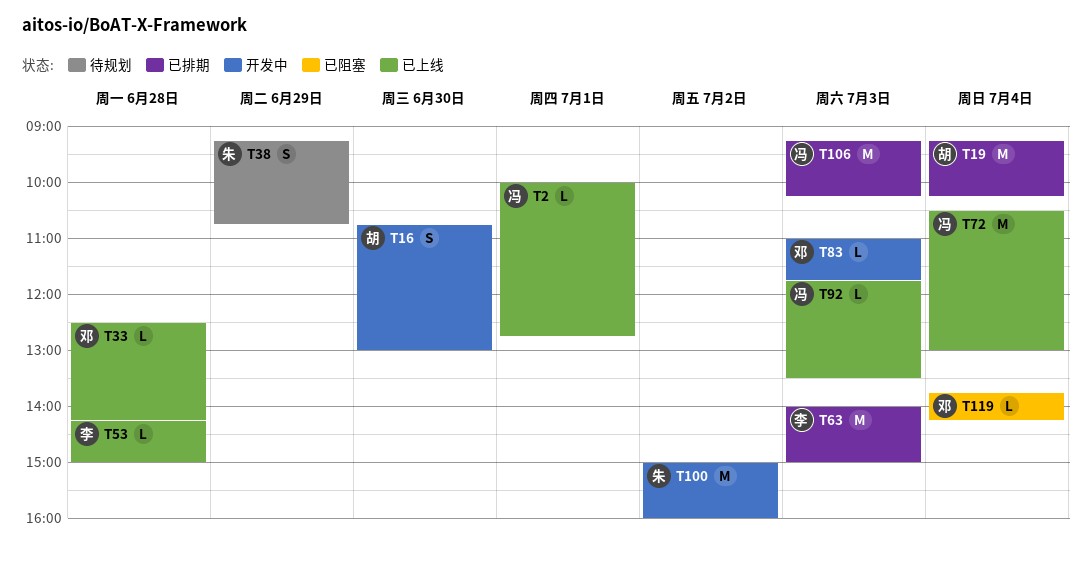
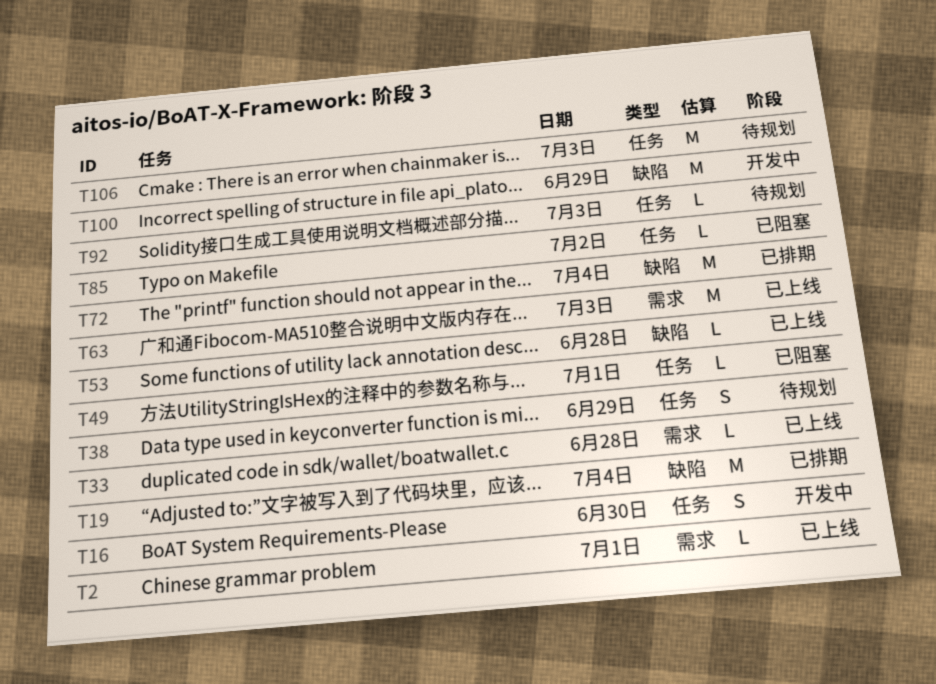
T49: none -> present
T63, status: 已排期 -> 已上线
T72, status: 已上线 -> 已排期
T83: present -> none
T85: none -> present
T92, status: 已上线 -> 待规划
T100, day: Jul 2 -> Jun 29
T106, status: 已排期 -> 待规划
T119: present -> none

